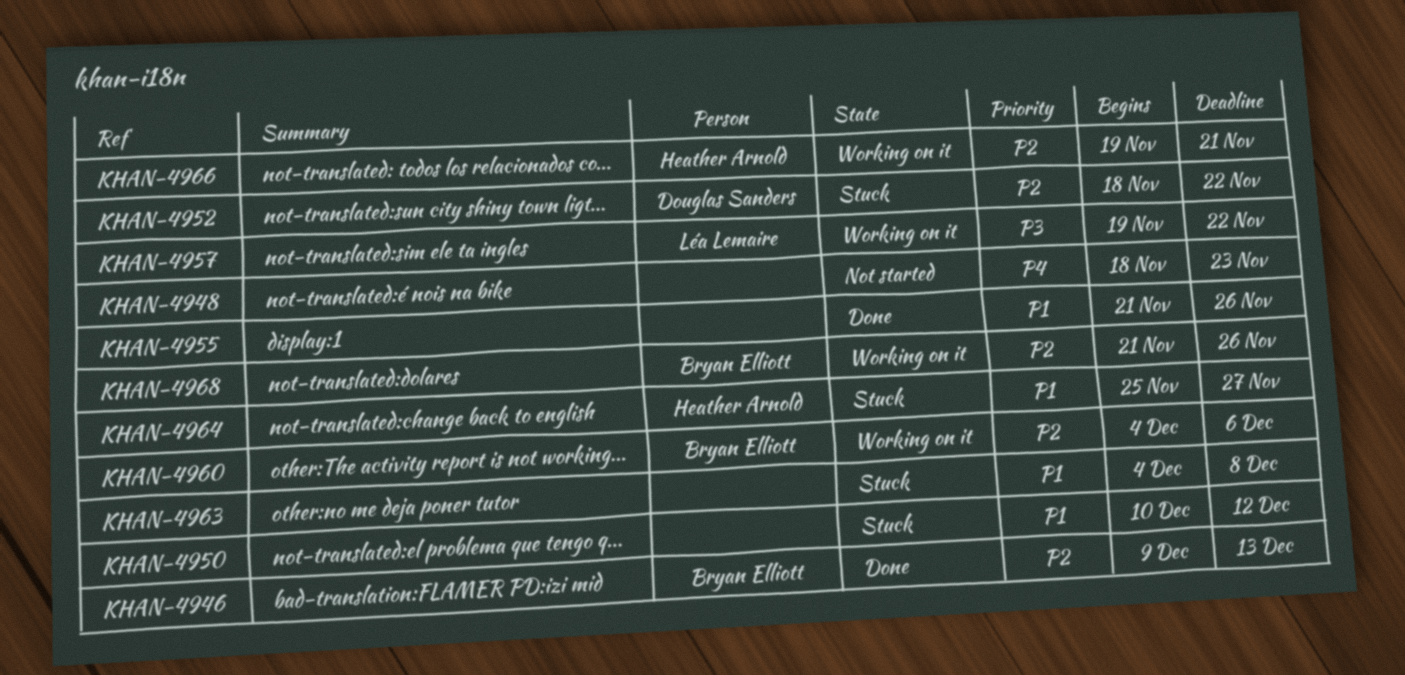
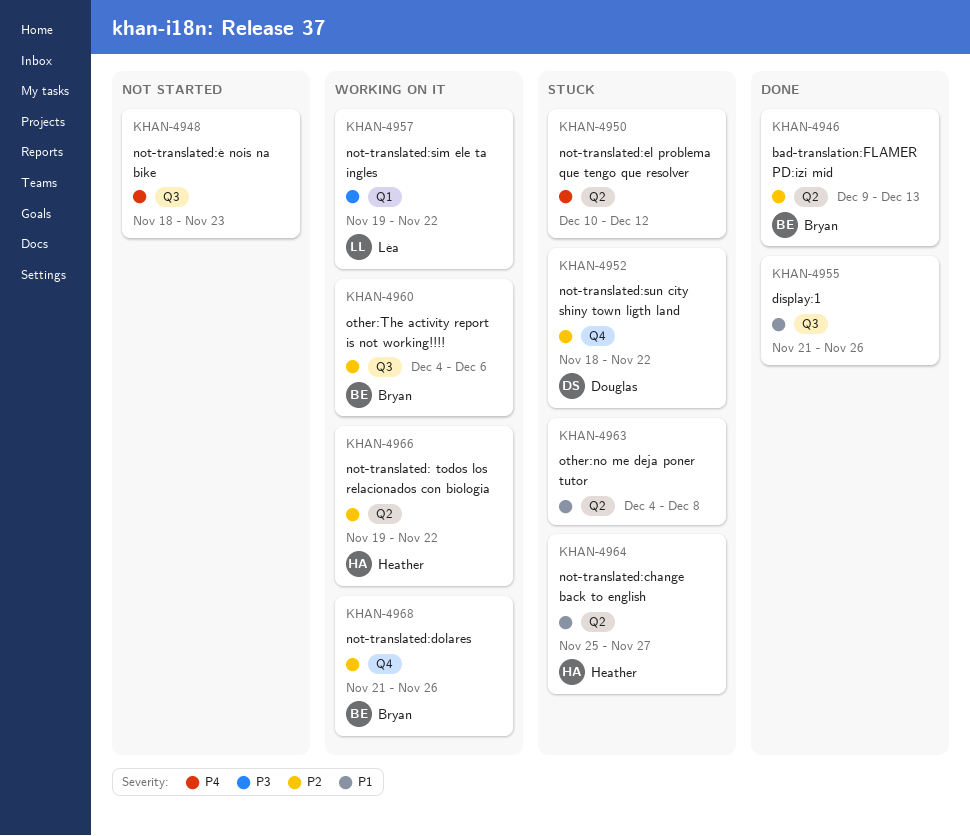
KHAN-4950, priority: P1 -> P4
KHAN-4966, due: Nov 21 -> Nov 22

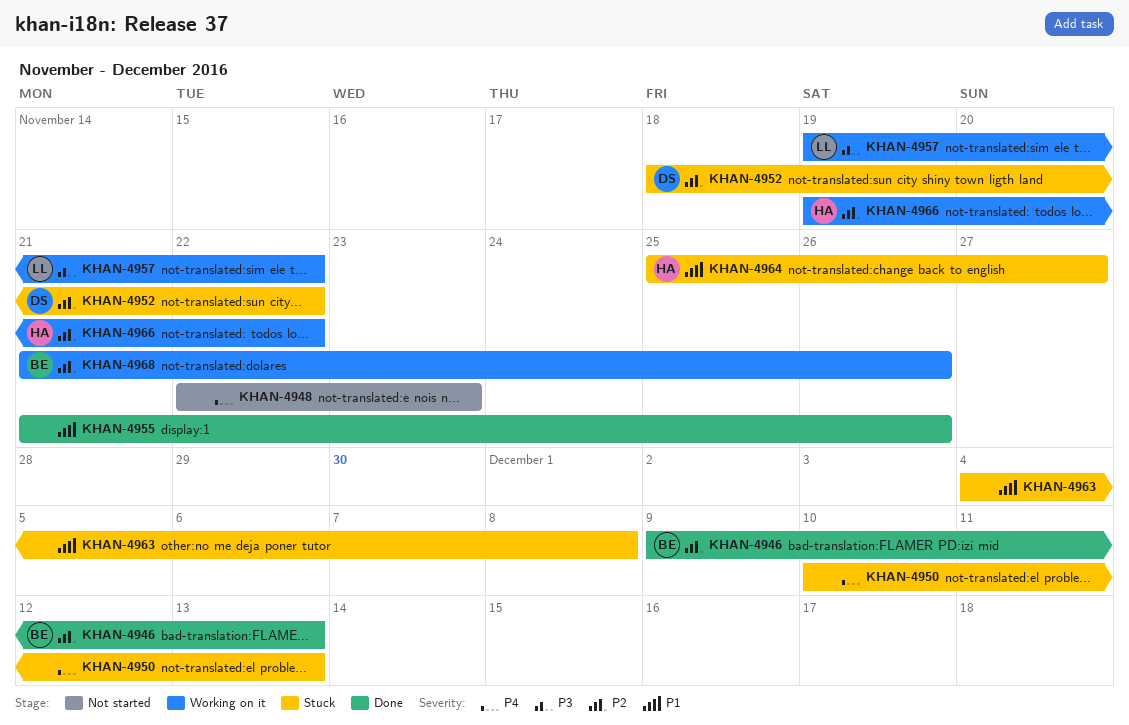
KHAN-4948, start: Nov 18 -> Nov 22
KHAN-4950, due: Dec 12 -> Dec 13
KHAN-4960: present -> none

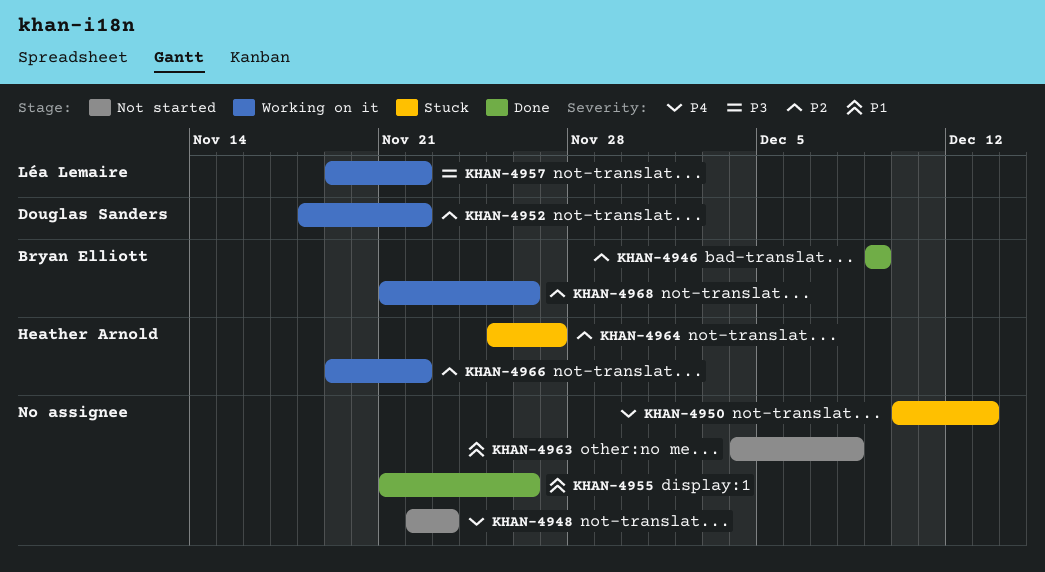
KHAN-4946, due: Dec 13 -> Dec 9
KHAN-4952, status: Stuck -> Working on it
KHAN-4963, status: Stuck -> Not started
KHAN-4964, priority: P1 -> P2

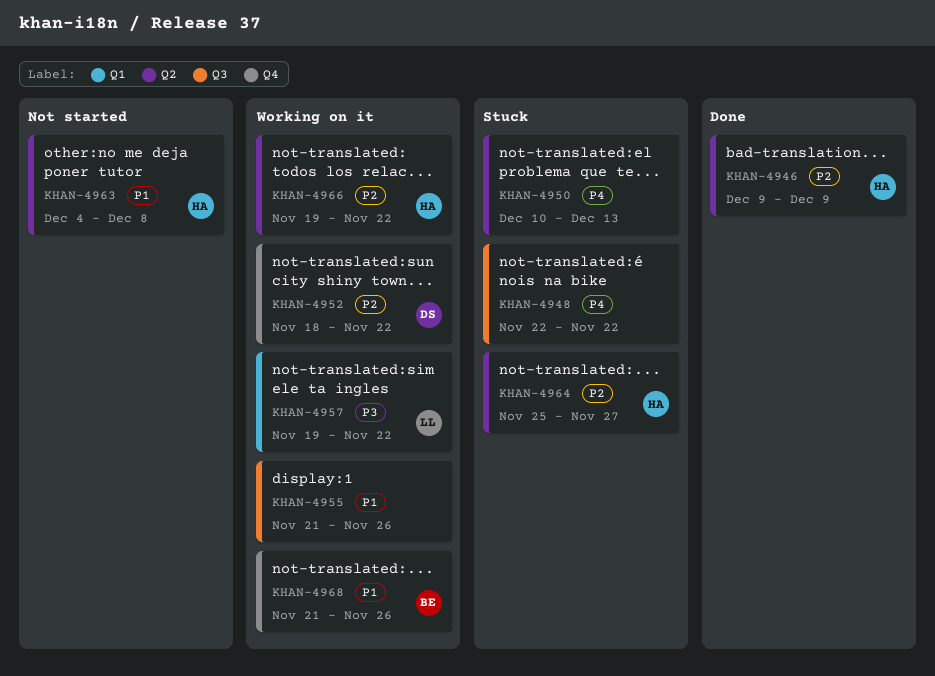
KHAN-4946, owner: Bryan Elliott -> Heather Arnold
KHAN-4948, status: Not started -> Stuck
KHAN-4948, due: Nov 23 -> Nov 22
KHAN-4955, status: Done -> Working on it
KHAN-4963, owner: none -> Heather Arnold
KHAN-4968, priority: P2 -> P1

